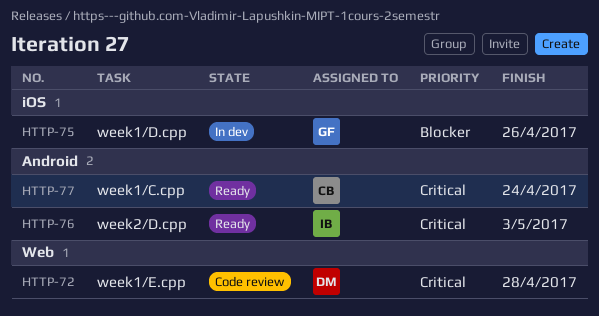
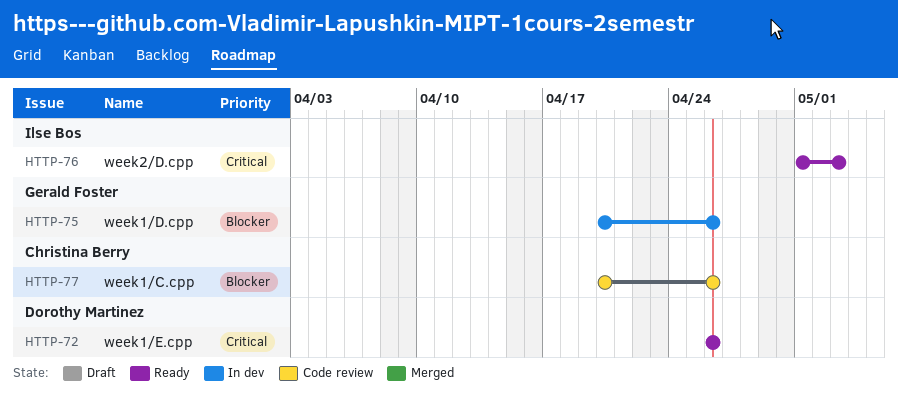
HTTP-72, status: Code review -> Ready
HTTP-72, due: Apr 28 -> Apr 26
HTTP-77, status: Ready -> Code review
HTTP-77, priority: Critical -> Blocker
HTTP-77, due: Apr 24 -> Apr 26

